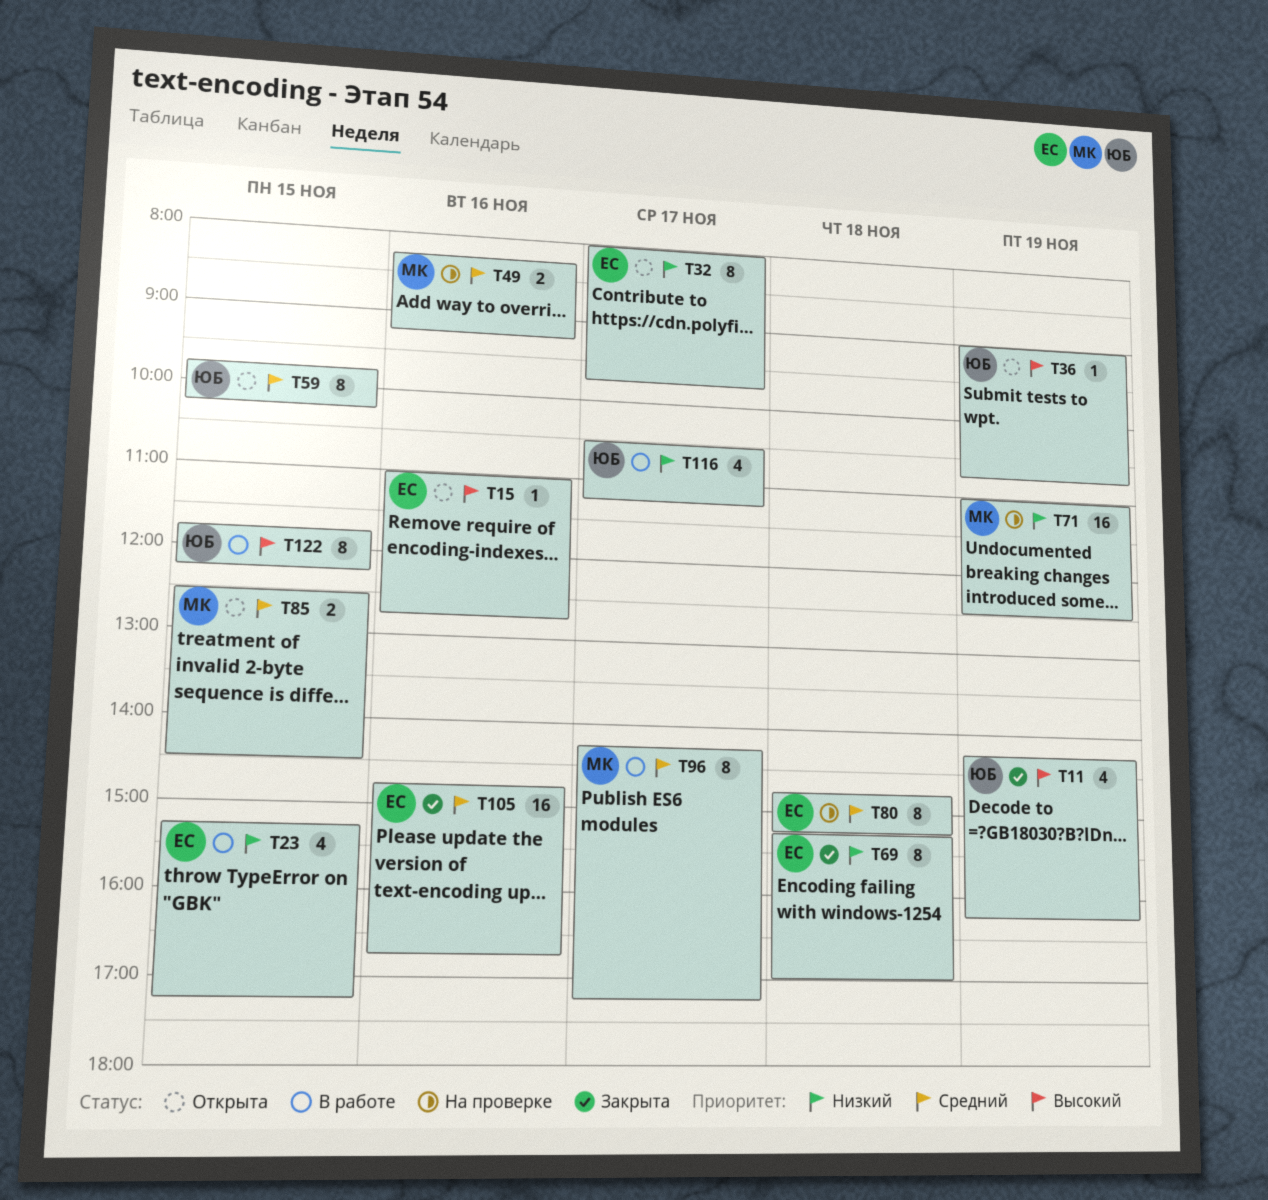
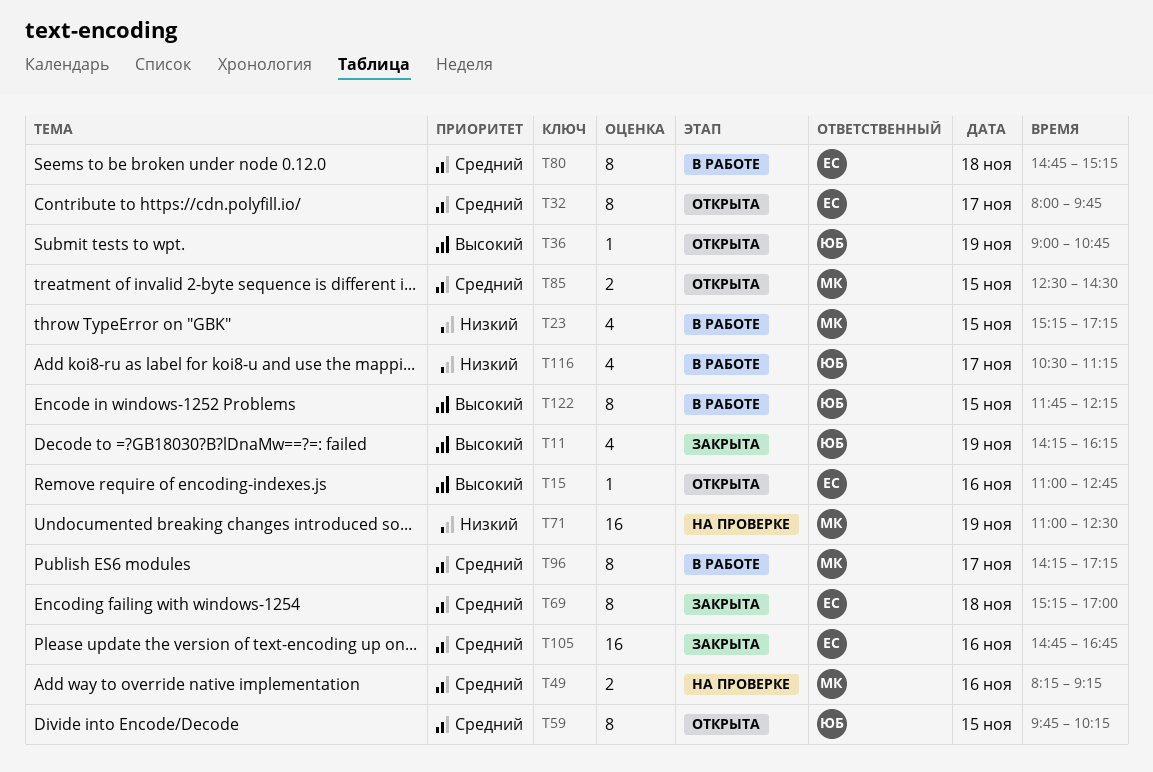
T23, owner: ЕС -> МК
T32, priority: Низкий -> Средний
T69, priority: Низкий -> Средний
T80, status: На проверке -> В работе

